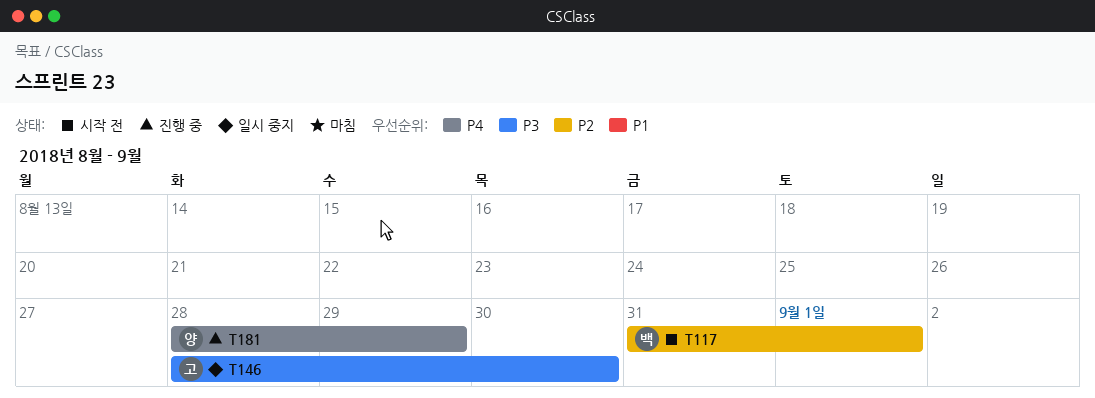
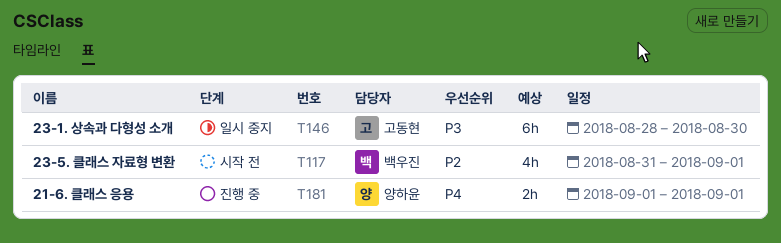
T181, start: Aug 28 -> Sep 1
T181, due: Aug 29 -> Sep 1

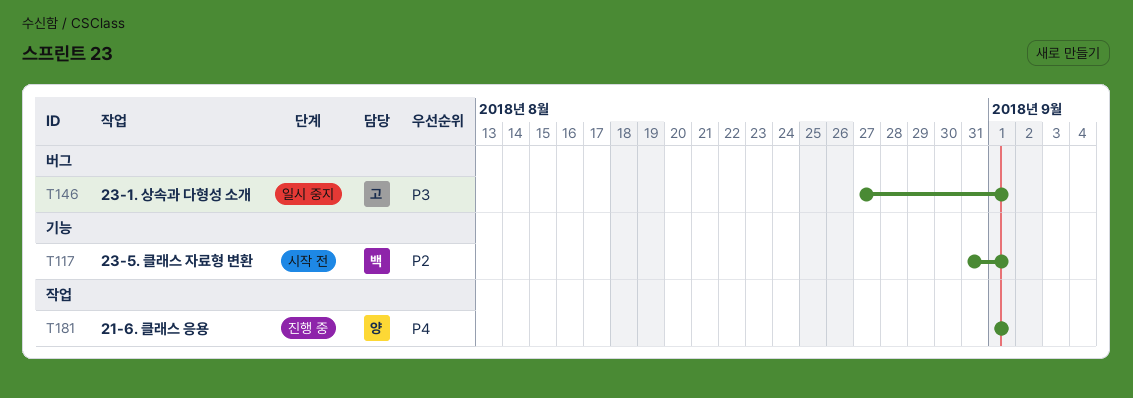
T146, start: Aug 28 -> Aug 27
T146, due: Aug 30 -> Sep 1

